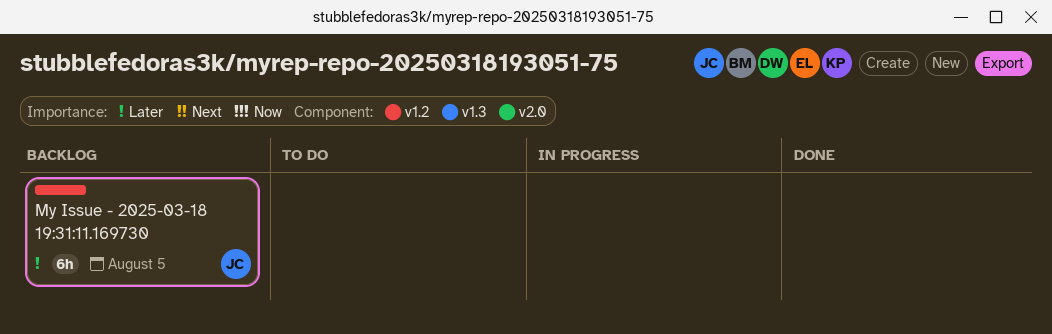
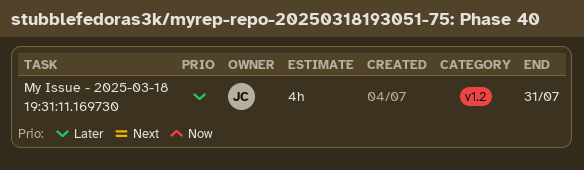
My Issue - 2025-03-18 19:31:11.169730, estimate: 6h -> 4h
My Issue - 2025-03-18 19:31:11.169730, due: Aug 5 -> Jul 31

